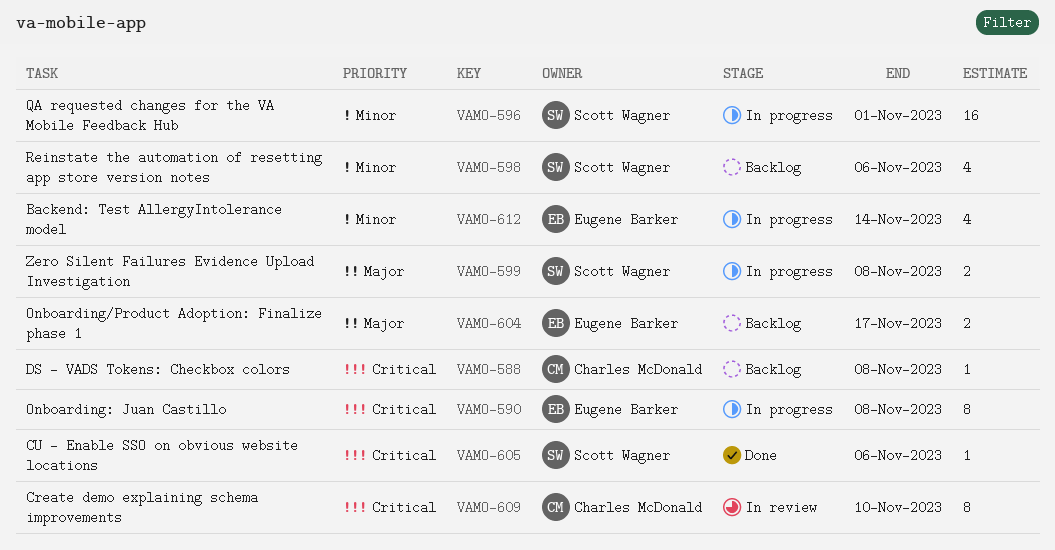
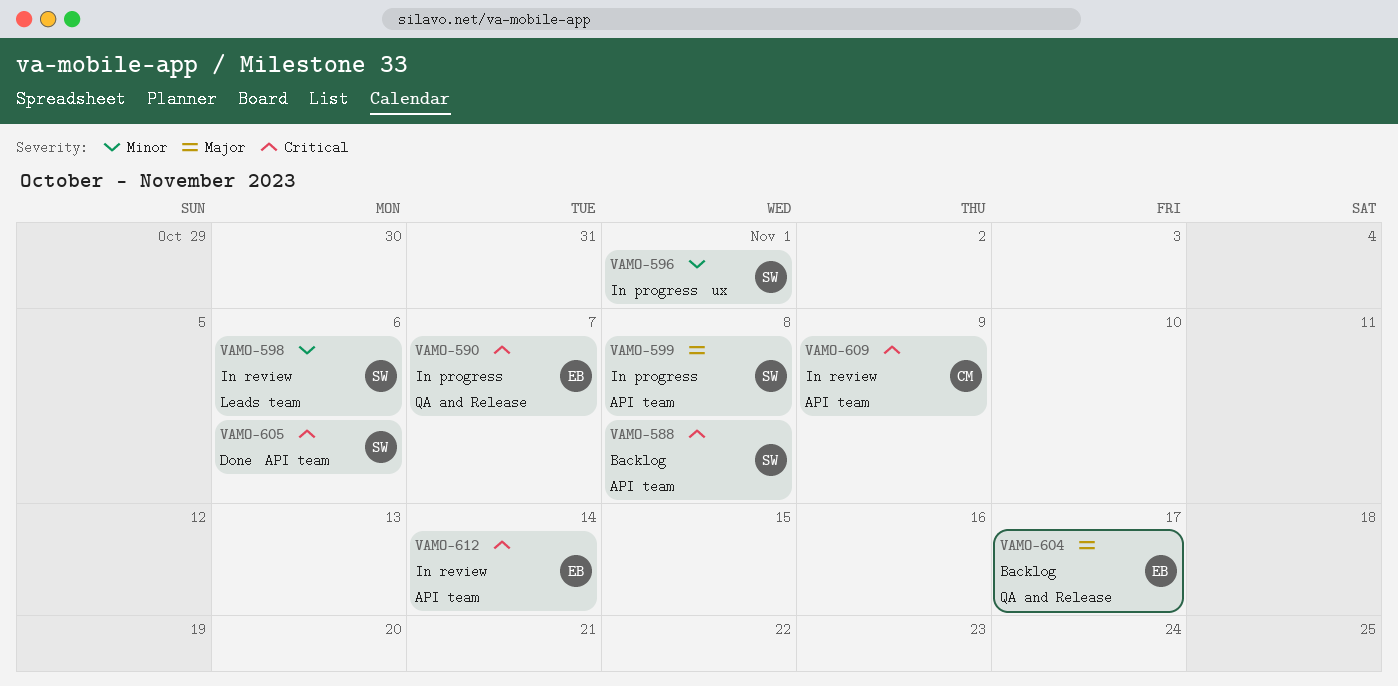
VAMO-588, owner: Charles McDonald -> Scott Wagner
VAMO-590, due: Nov 8 -> Nov 7
VAMO-598, status: Backlog -> In review
VAMO-609, due: Nov 10 -> Nov 9
VAMO-612, status: In progress -> In review
VAMO-612, priority: Minor -> Critical

